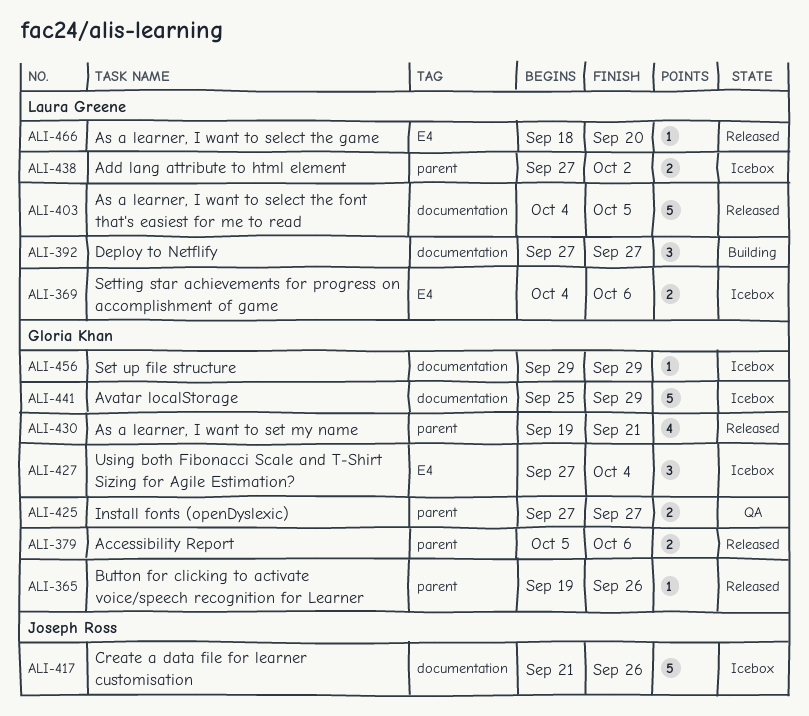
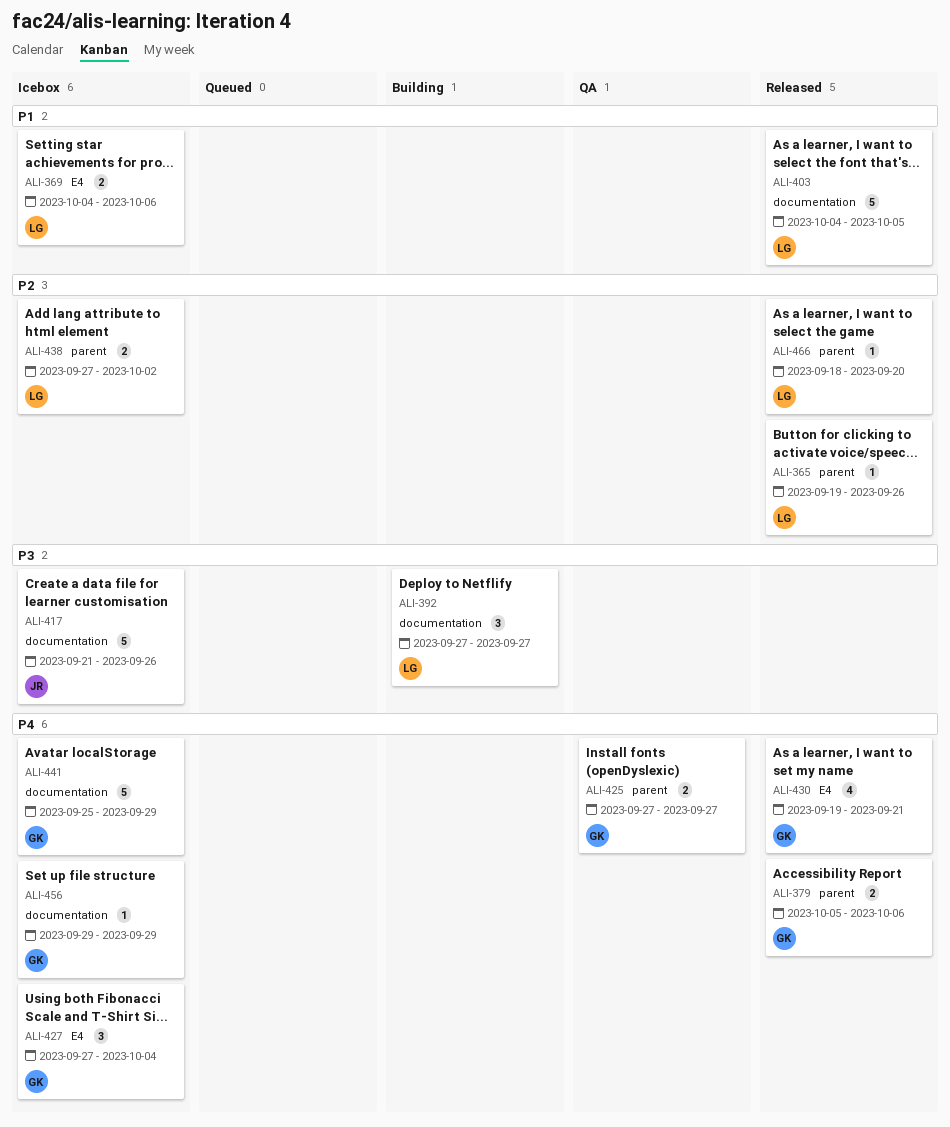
ALI-365, owner: Gloria Khan -> Laura Greene
ALI-430, label: parent -> E4
ALI-466, label: E4 -> parent

